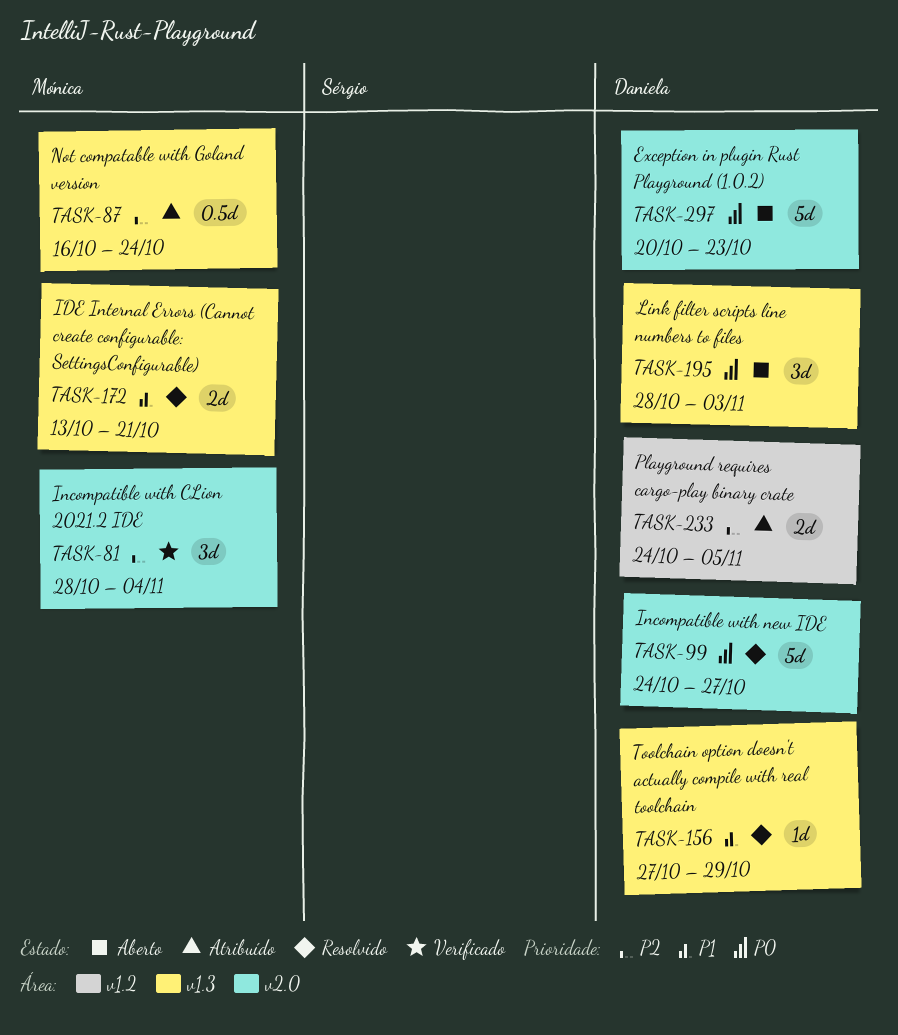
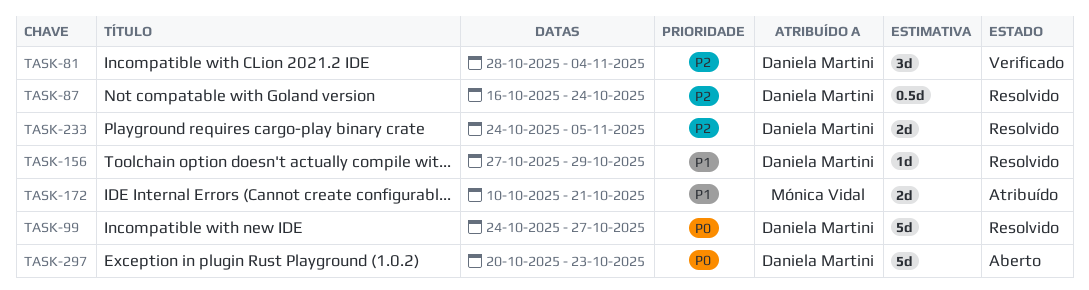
TASK-81, owner: Mónica Vidal -> Daniela Martini
TASK-87, status: Atribuído -> Resolvido
TASK-87, owner: Mónica Vidal -> Daniela Martini
TASK-172, status: Resolvido -> Atribuído
TASK-172, start: Oct 13 -> Oct 10
TASK-195: present -> none
TASK-233, status: Atribuído -> Resolvido

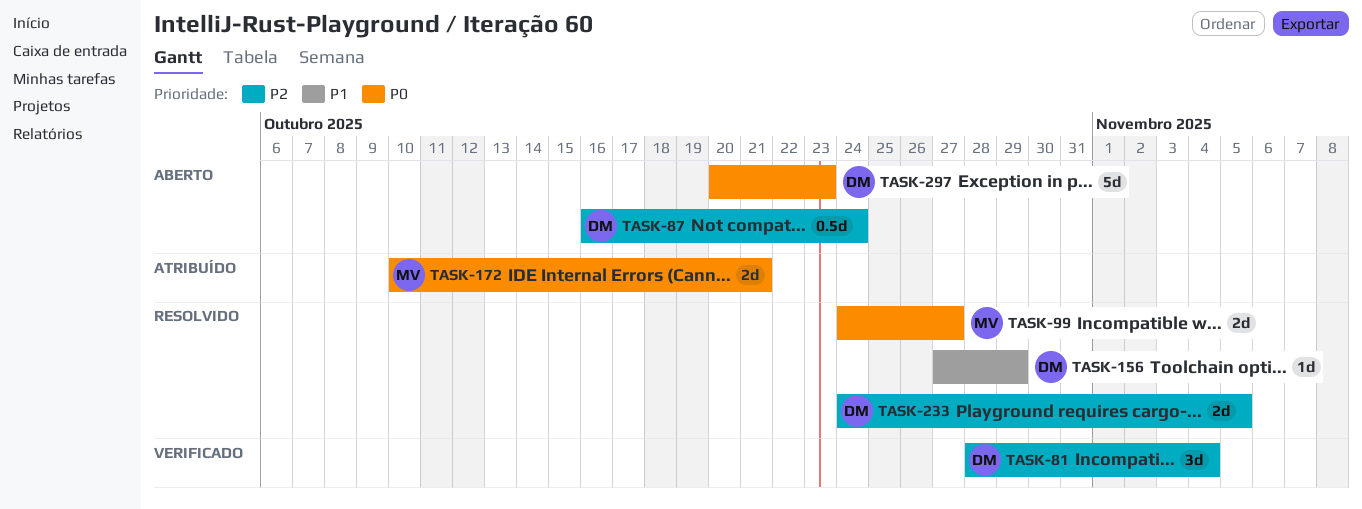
TASK-87, status: Resolvido -> Aberto
TASK-99, owner: Daniela Martini -> Mónica Vidal
TASK-99, estimate: 5d -> 2d
TASK-172, priority: P1 -> P0

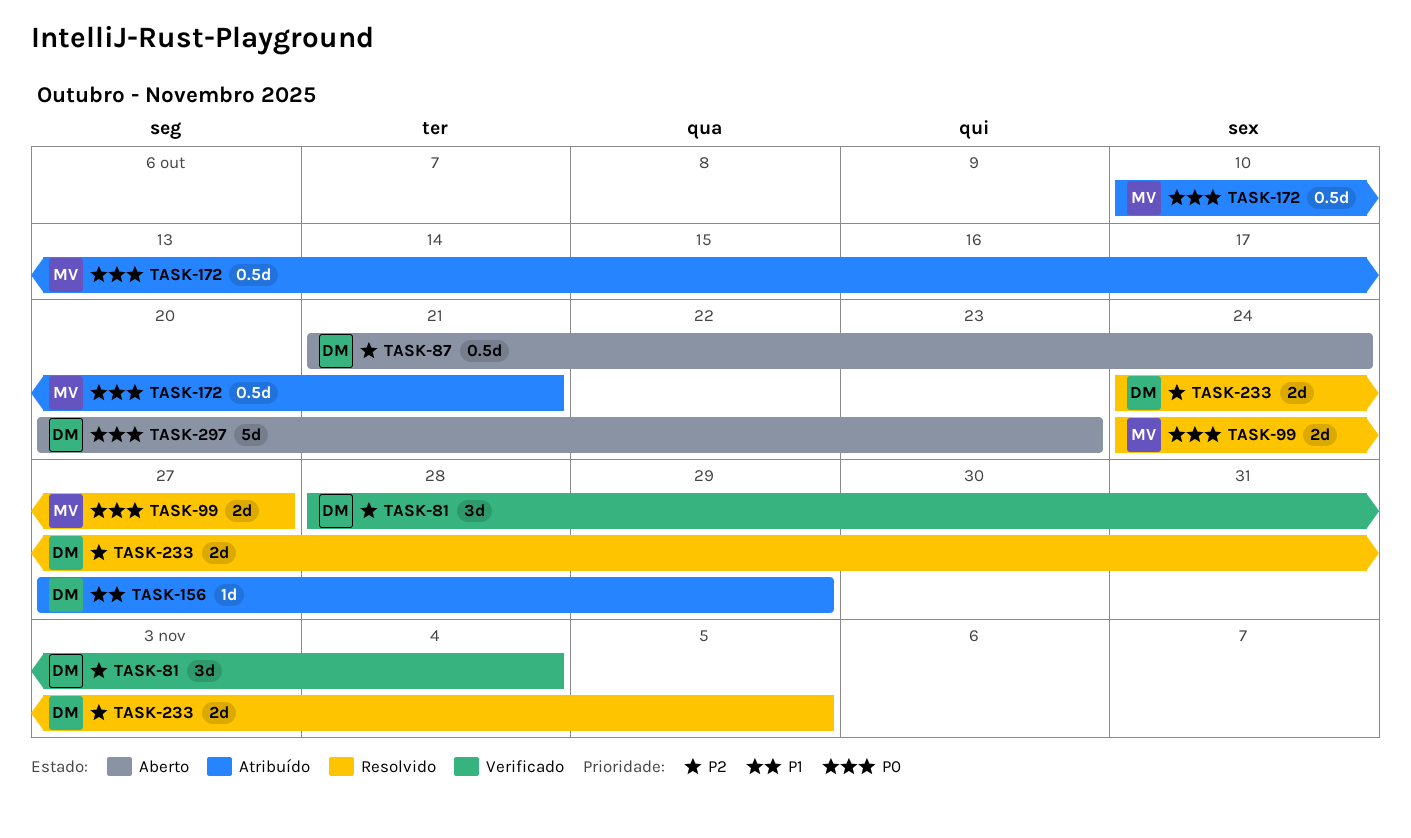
TASK-87, start: Oct 16 -> Oct 21
TASK-156, status: Resolvido -> Atribuído
TASK-172, estimate: 2d -> 0.5d

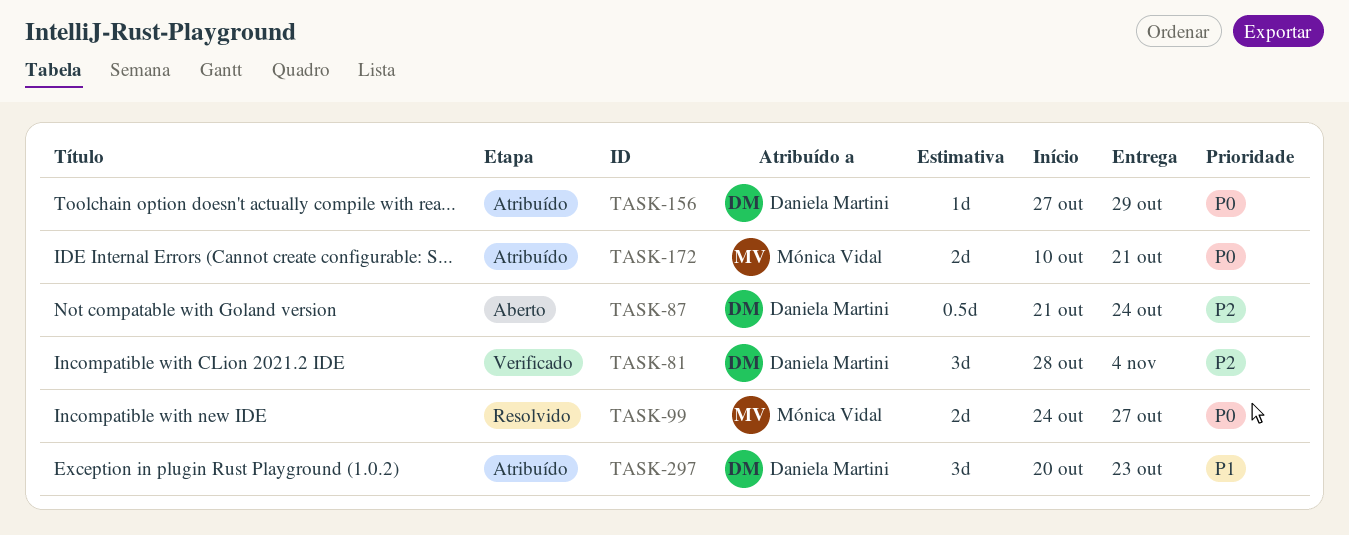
TASK-156, priority: P1 -> P0
TASK-172, estimate: 0.5d -> 2d
TASK-233: present -> none
TASK-297, status: Aberto -> Atribuído
TASK-297, priority: P0 -> P1
TASK-297, estimate: 5d -> 3d

